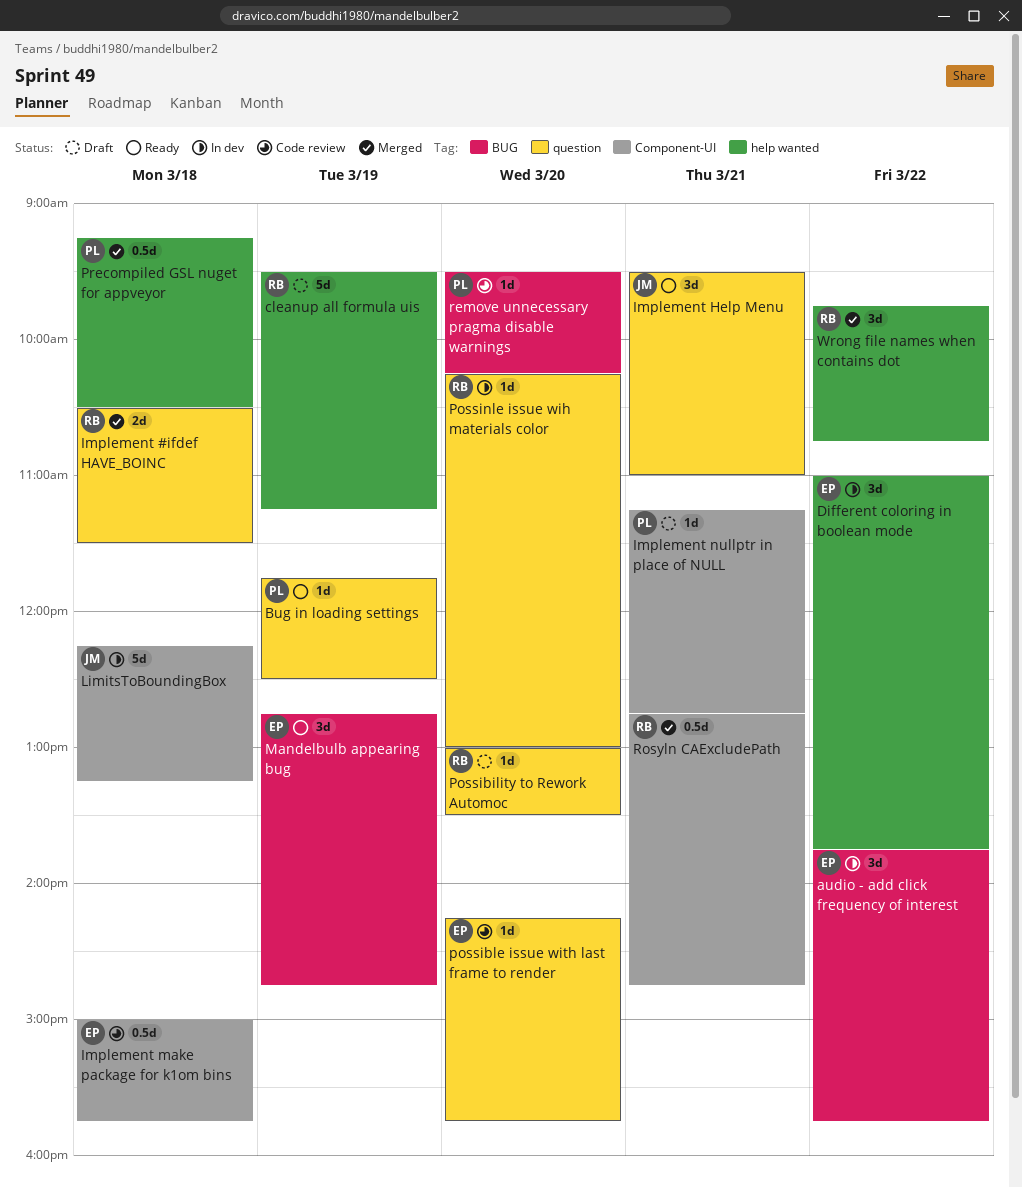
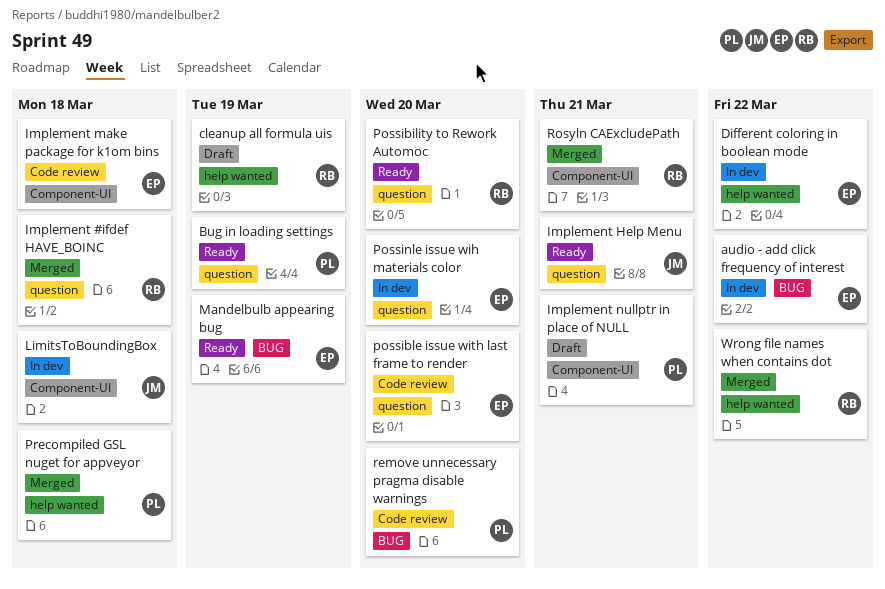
Possibility to Rework Automoc, status: Draft -> Ready
Possinle issue wih materials color, owner: RB -> EP

